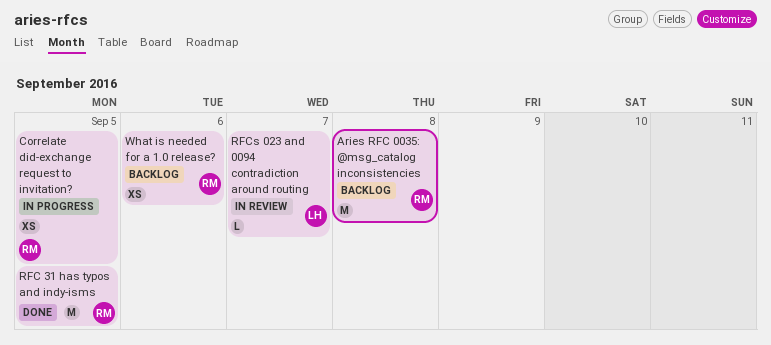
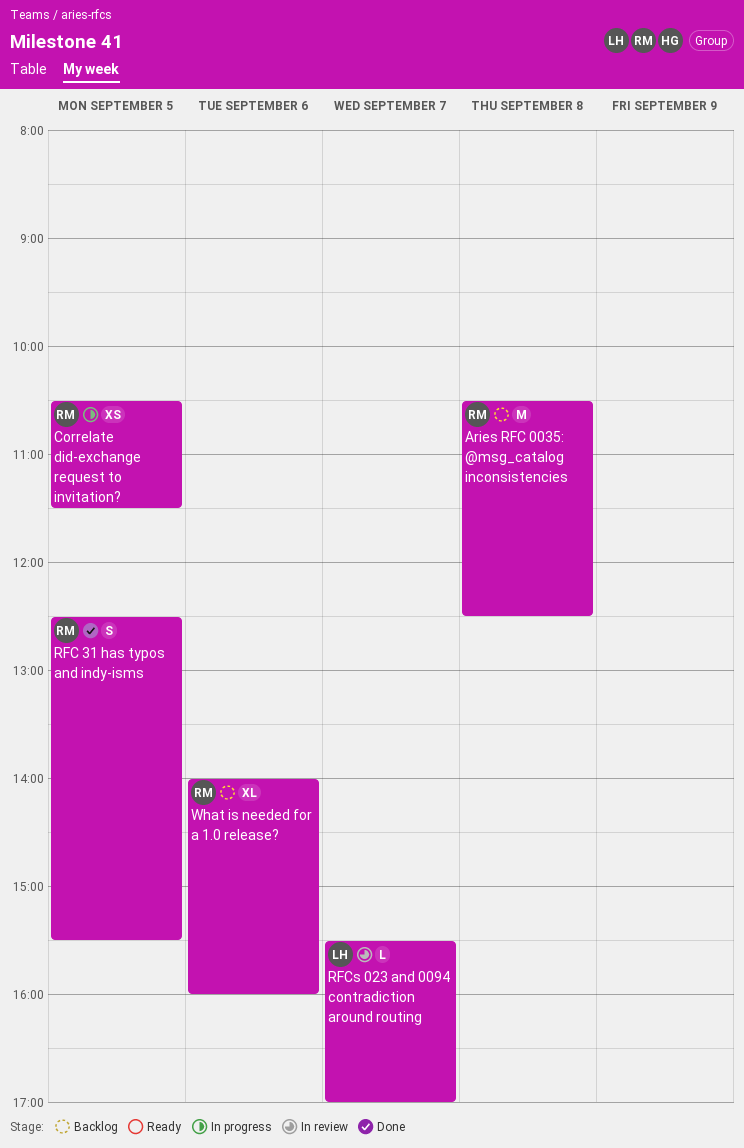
RFC 31 has typos and indy-isms, estimate: M -> S
What is needed for a 1.0 release?, estimate: XS -> XL

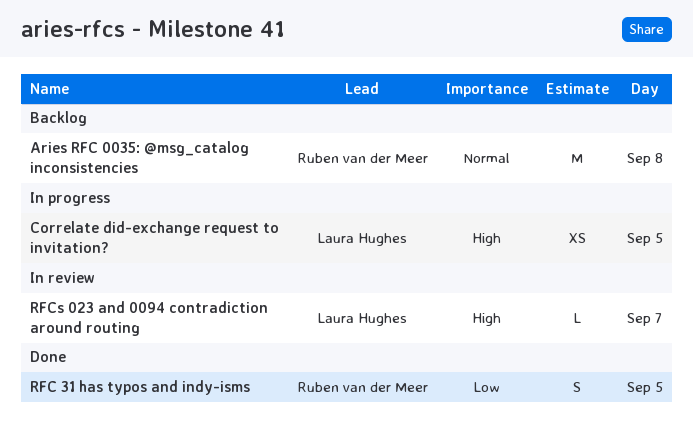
Correlate did-exchange request to invitation?, owner: Ruben van der Meer -> Laura Hughes
What is needed for a 1.0 release?: present -> none

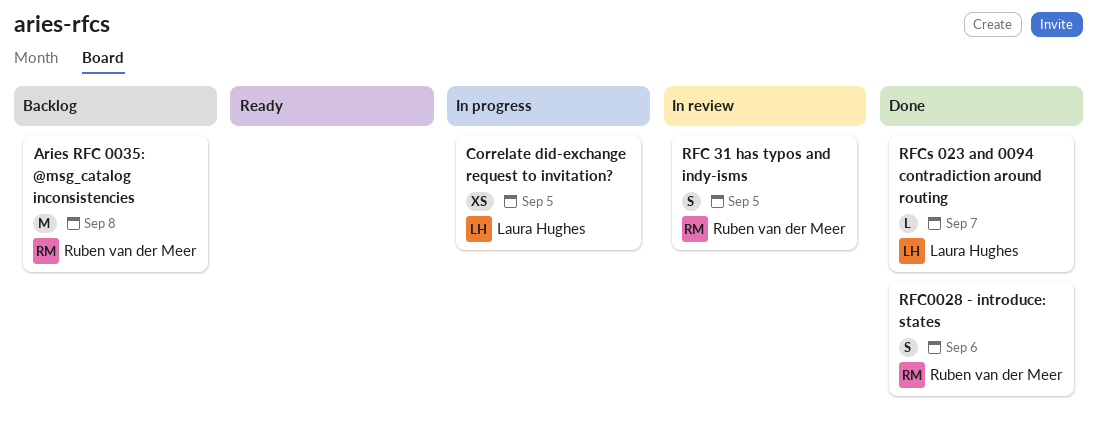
RFC 31 has typos and indy-isms, status: Done -> In review
RFC0028 - introduce: states: none -> present
RFCs 023 and 0094 contradiction around routing, status: In review -> Done

